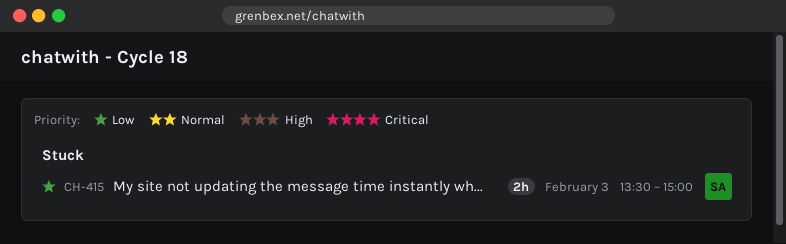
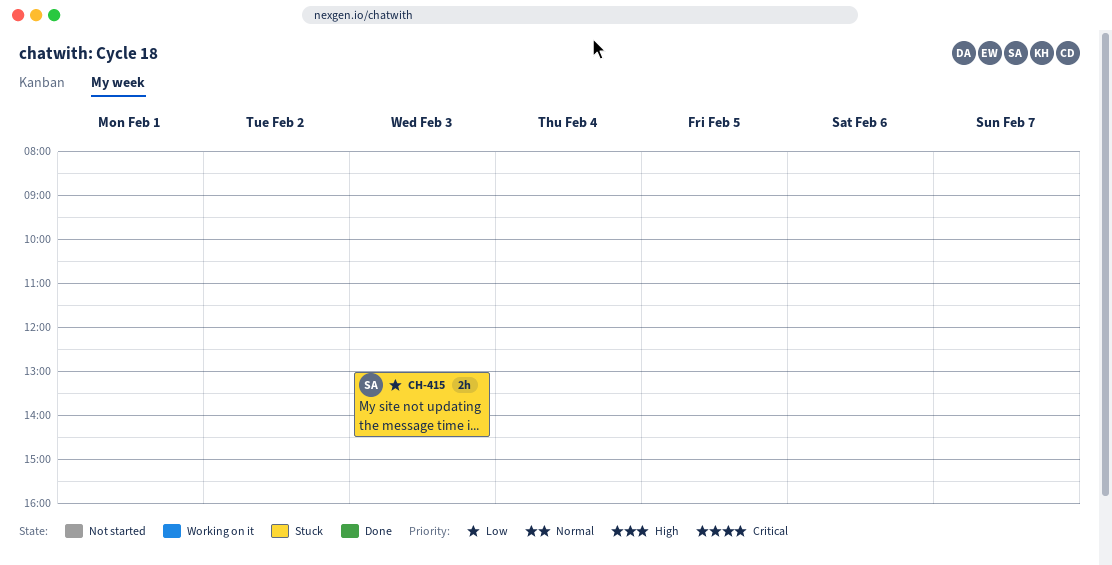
CH-415, begins: 13:30 -> 13:00
CH-415, ends: 15:00 -> 14:30

